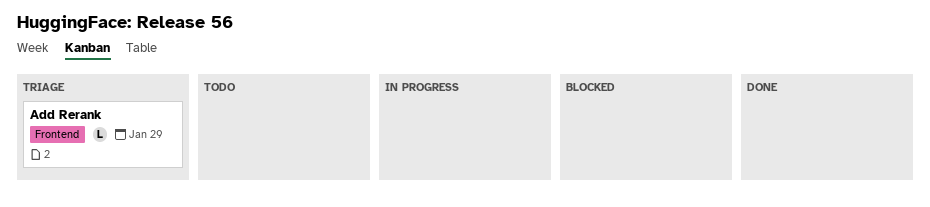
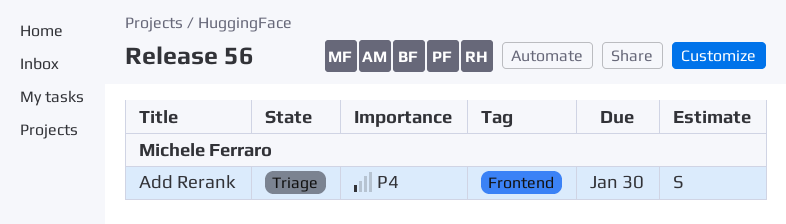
Add Rerank, estimate: L -> S
Add Rerank, due: Jan 29 -> Jan 30

